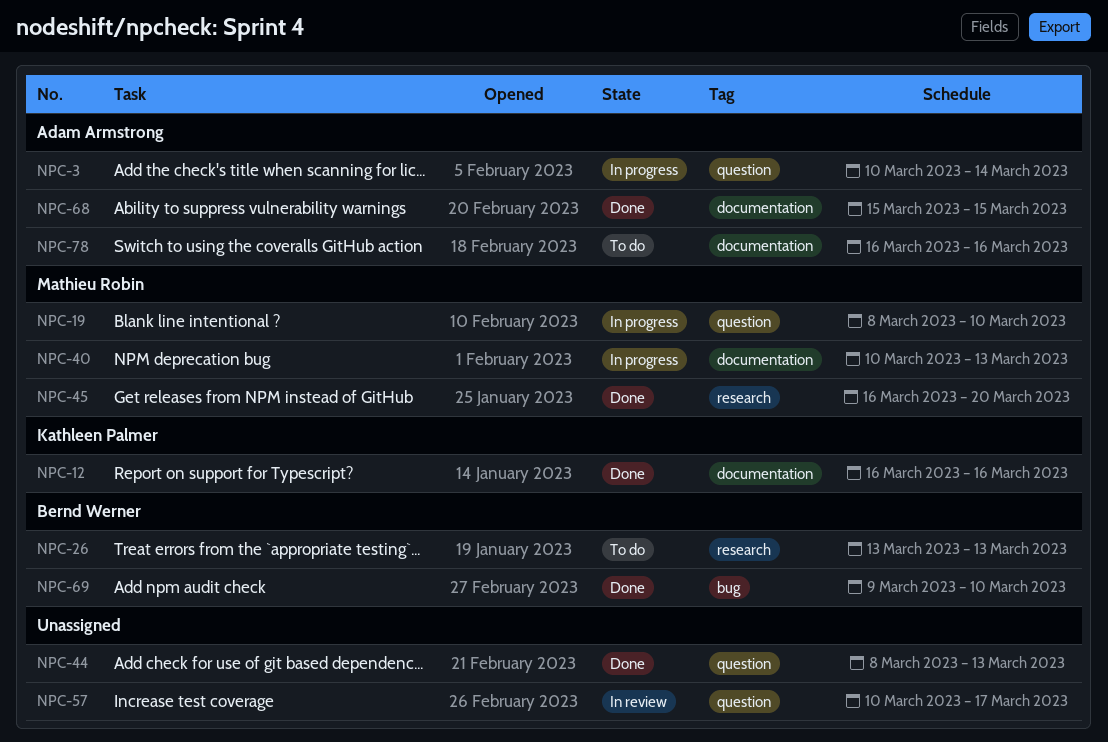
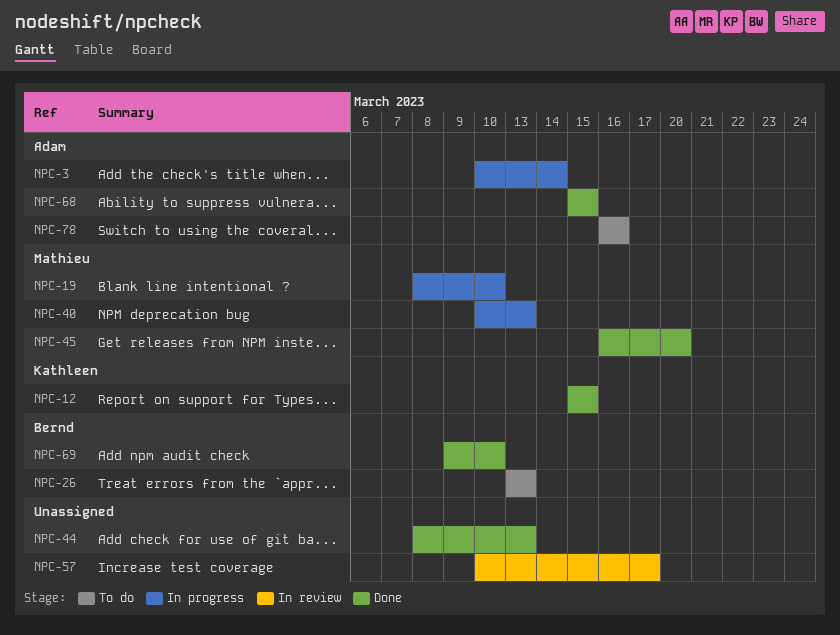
NPC-12, start: Mar 16 -> Mar 15
NPC-12, due: Mar 16 -> Mar 15

